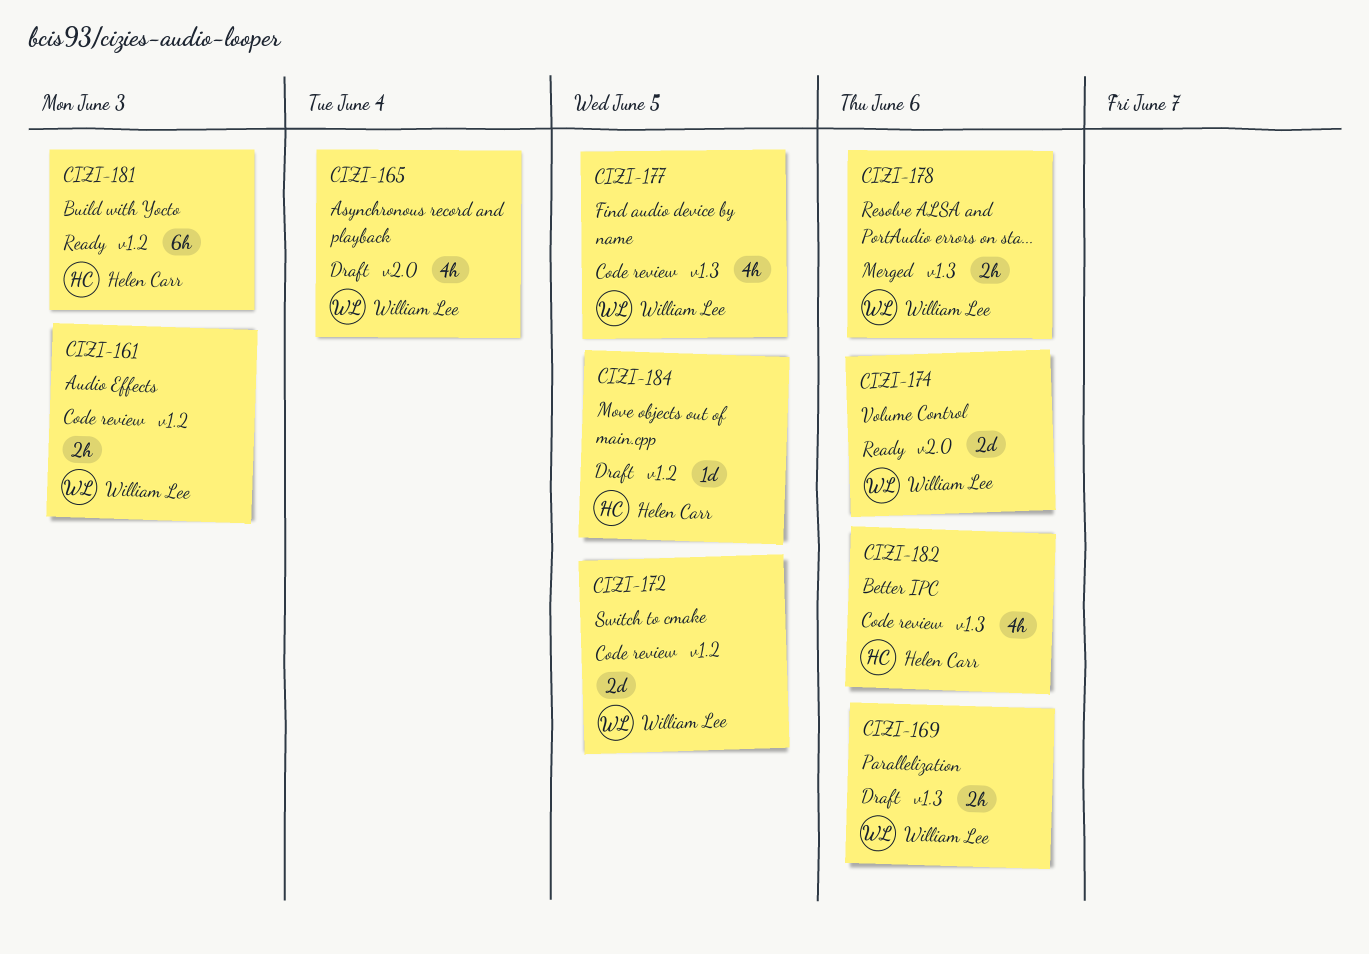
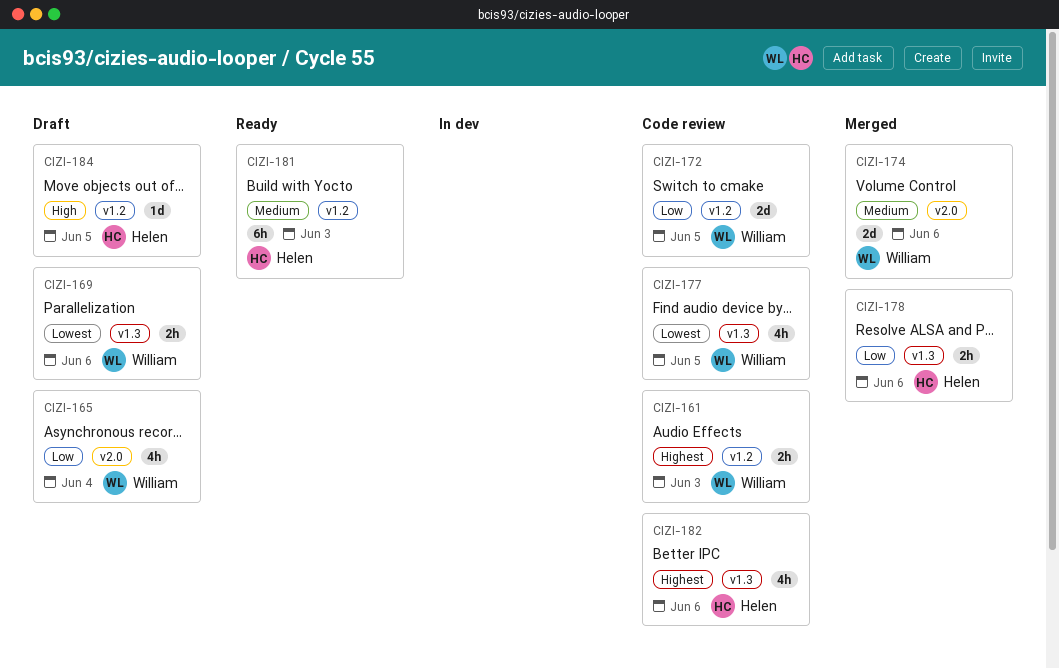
CIZI-174, status: Ready -> Merged
CIZI-178, owner: William Lee -> Helen Carr

